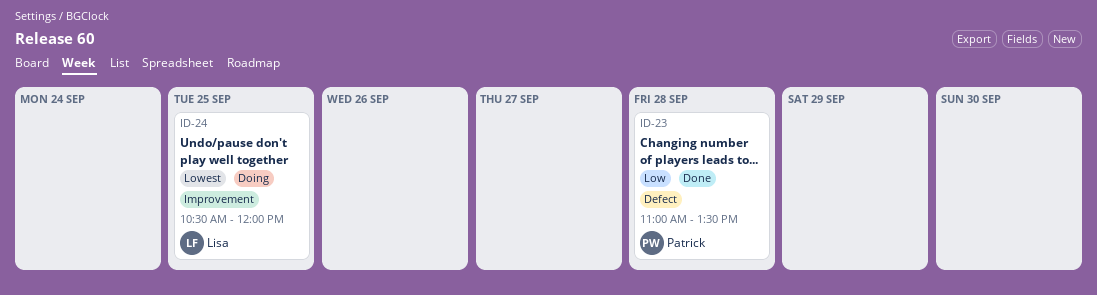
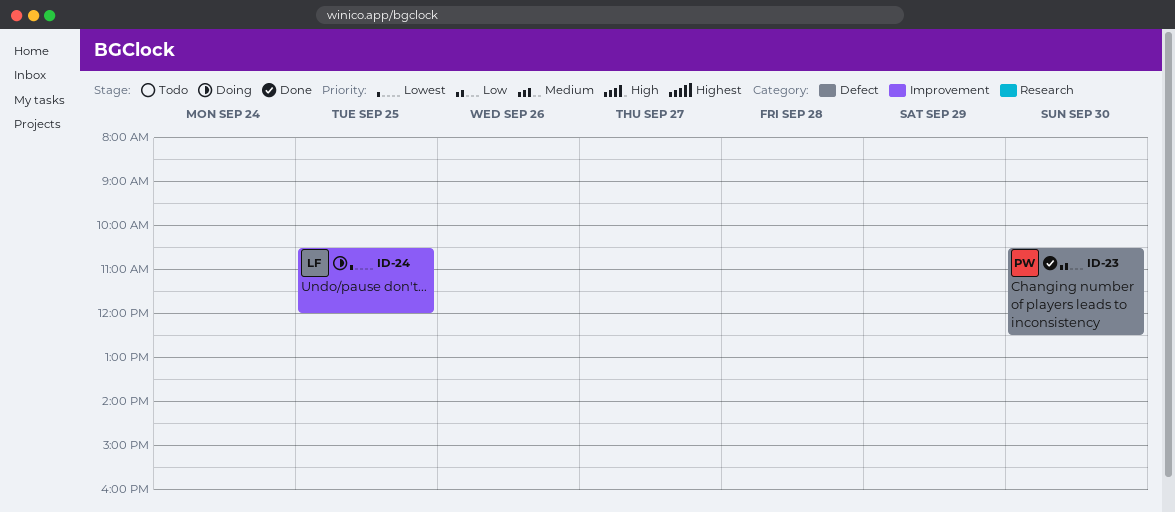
ID-23, day: Sep 28 -> Sep 30
ID-23, begins: 11:00 -> 10:30
ID-23, ends: 13:30 -> 12:30

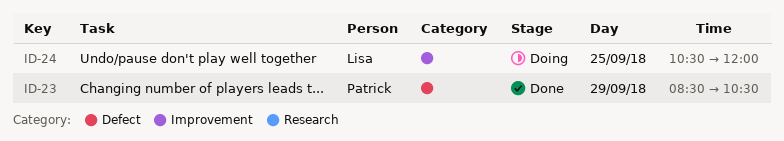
ID-23, day: Sep 30 -> Sep 29
ID-23, begins: 10:30 -> 08:30
ID-23, ends: 12:30 -> 10:30

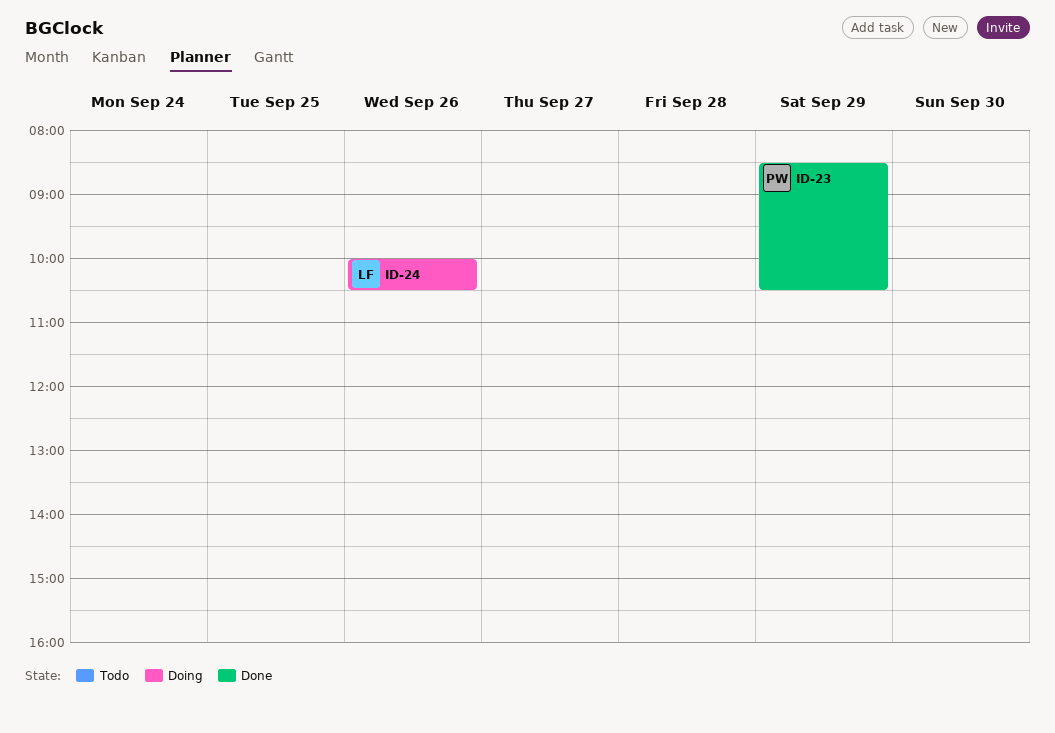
ID-24, day: Sep 25 -> Sep 26
ID-24, begins: 10:30 -> 10:00
ID-24, ends: 12:00 -> 10:30

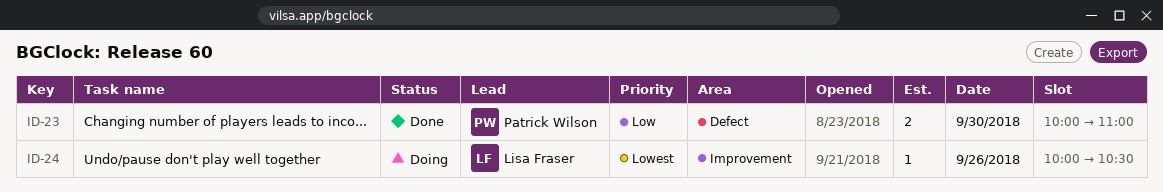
ID-23, day: Sep 29 -> Sep 30
ID-23, begins: 08:30 -> 10:00
ID-23, ends: 10:30 -> 11:00

